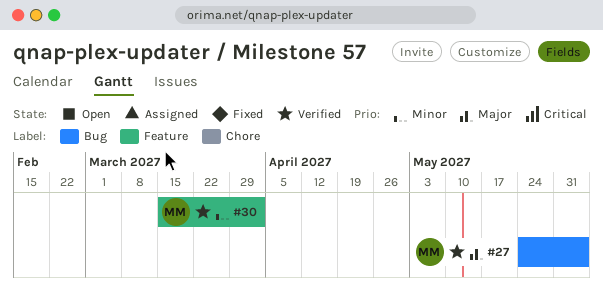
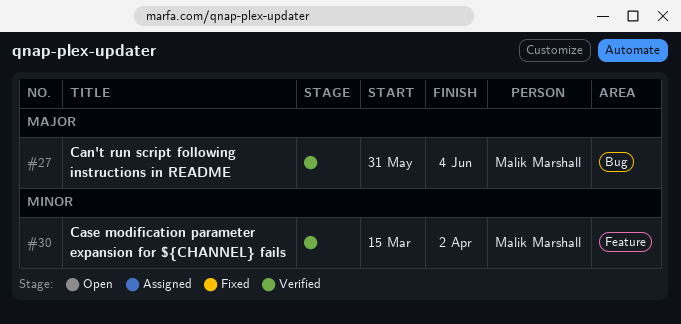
#27, start: May 24 -> May 31

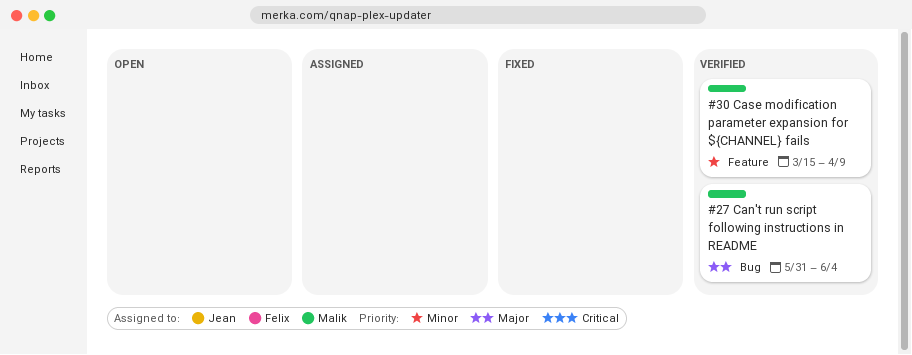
#30, due: Apr 2 -> Apr 9

